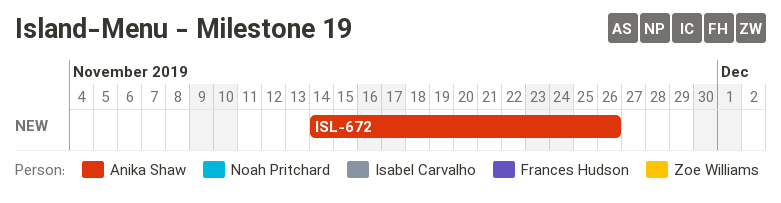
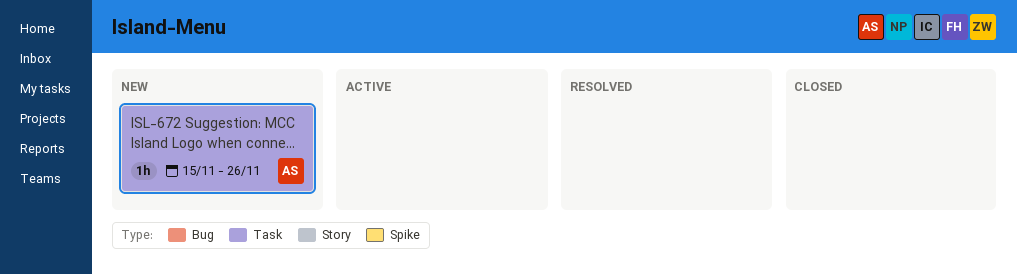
ISL-672, start: Nov 14 -> Nov 15

